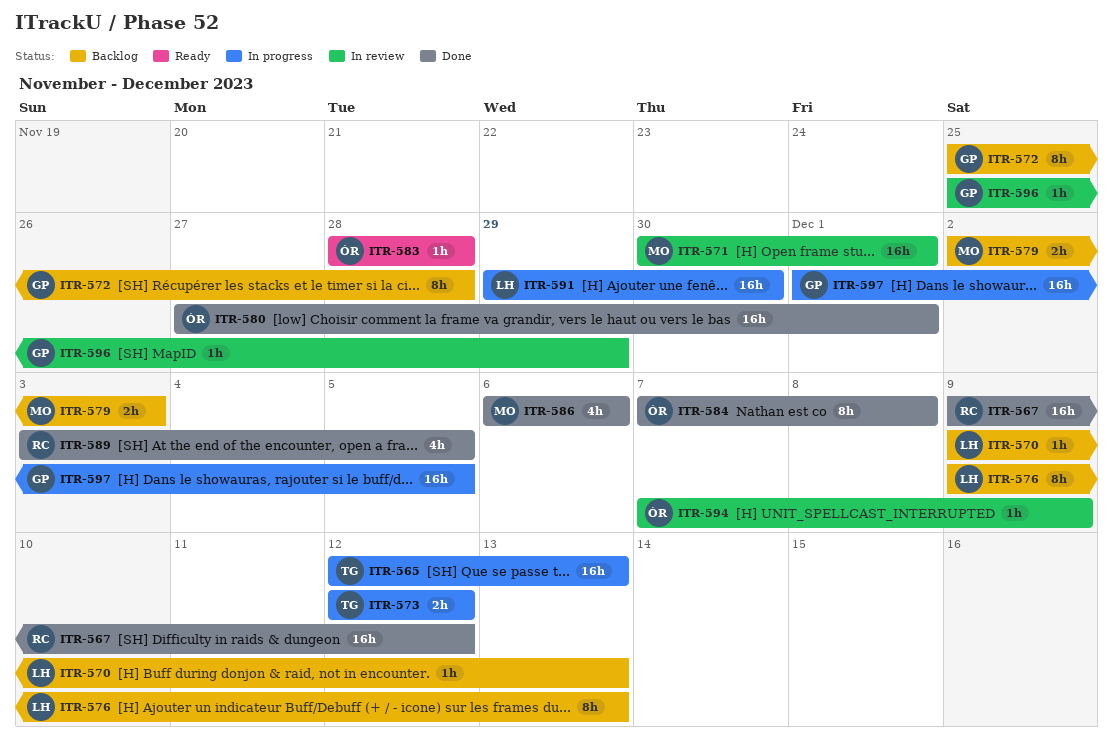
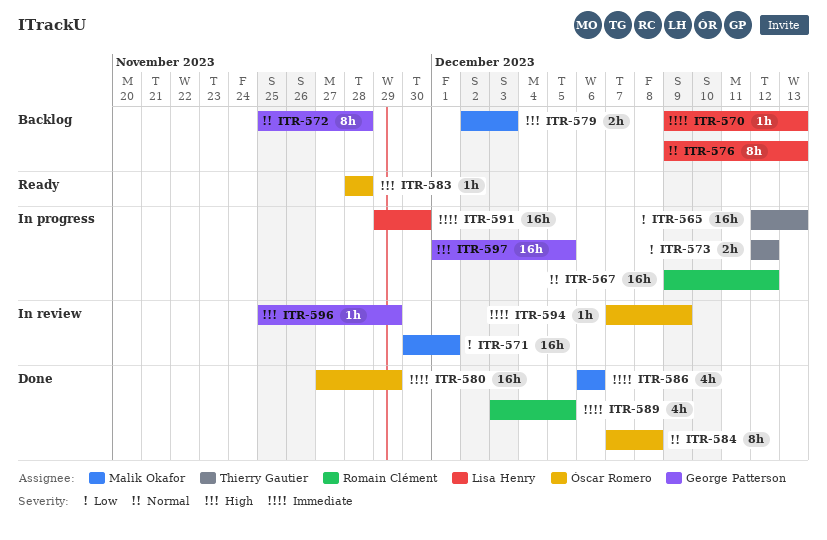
ITR-567, status: Done -> In progress
ITR-580, due: Dec 1 -> Nov 29

